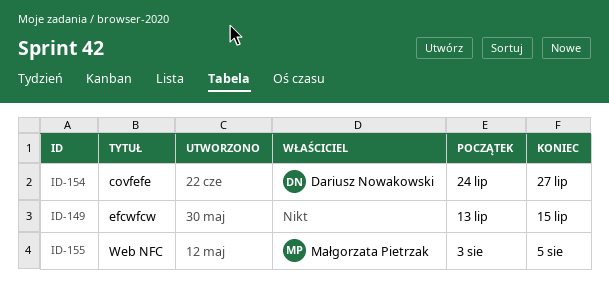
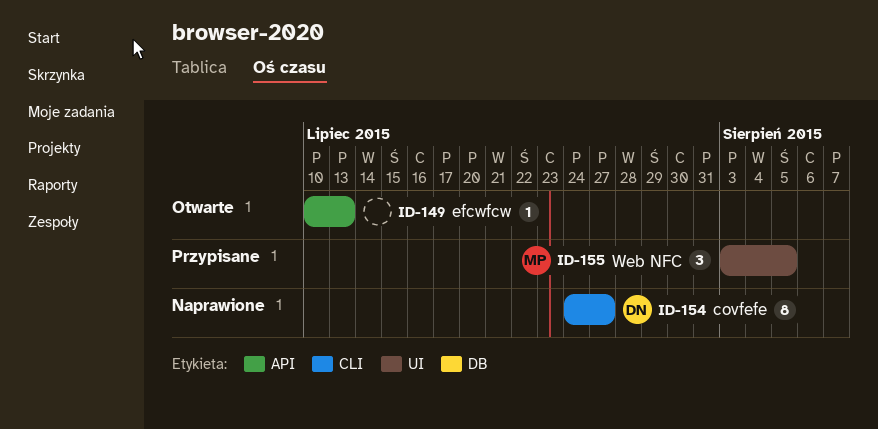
ID-149, start: Jul 13 -> Jul 10
ID-149, due: Jul 15 -> Jul 13

